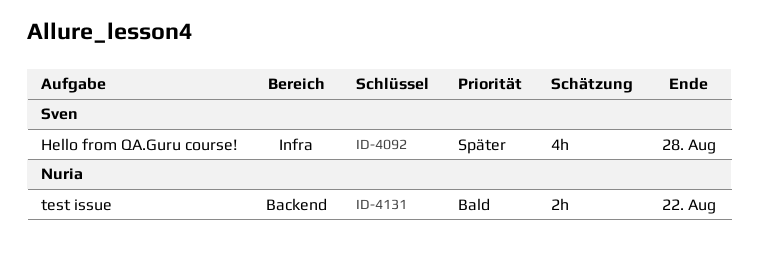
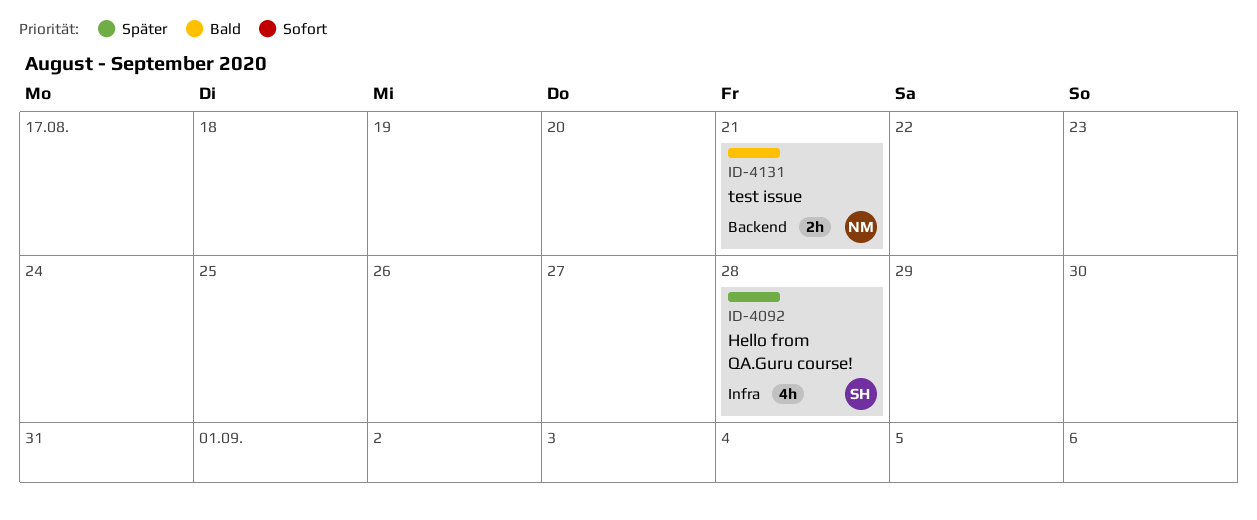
ID-4131, due: Aug 22 -> Aug 21

